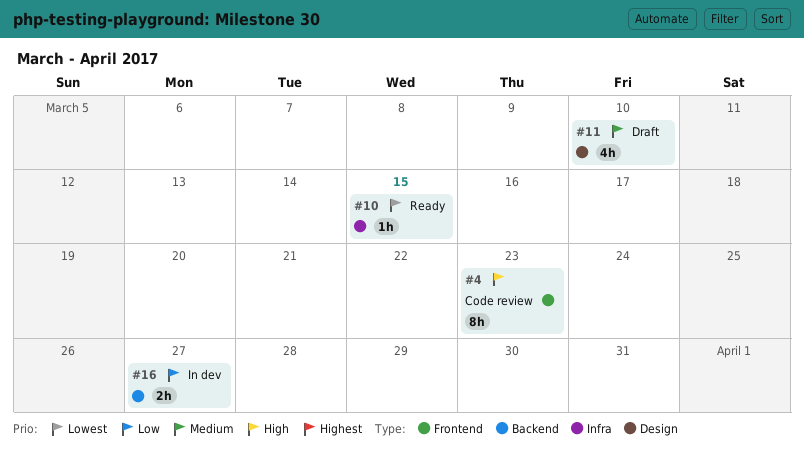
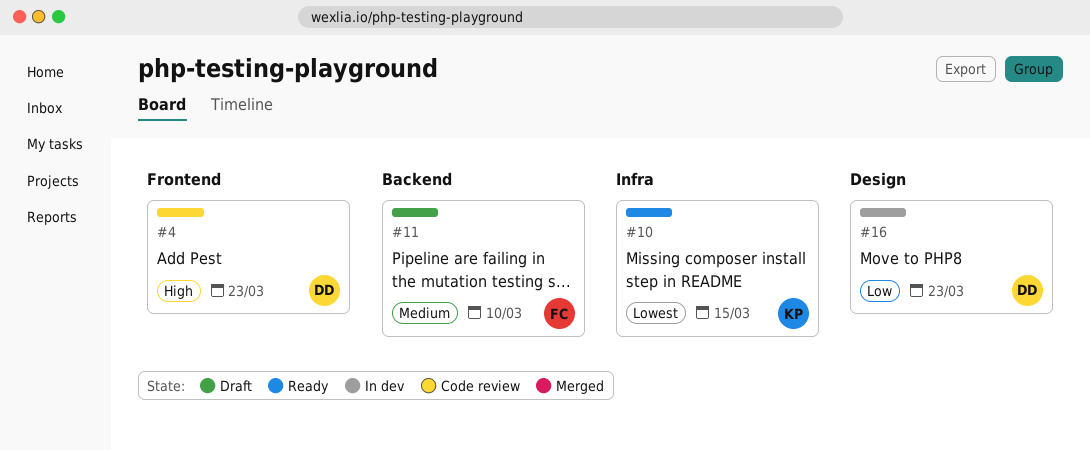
#11, label: Design -> Backend
#16, label: Backend -> Design
#16, due: Mar 27 -> Mar 23

